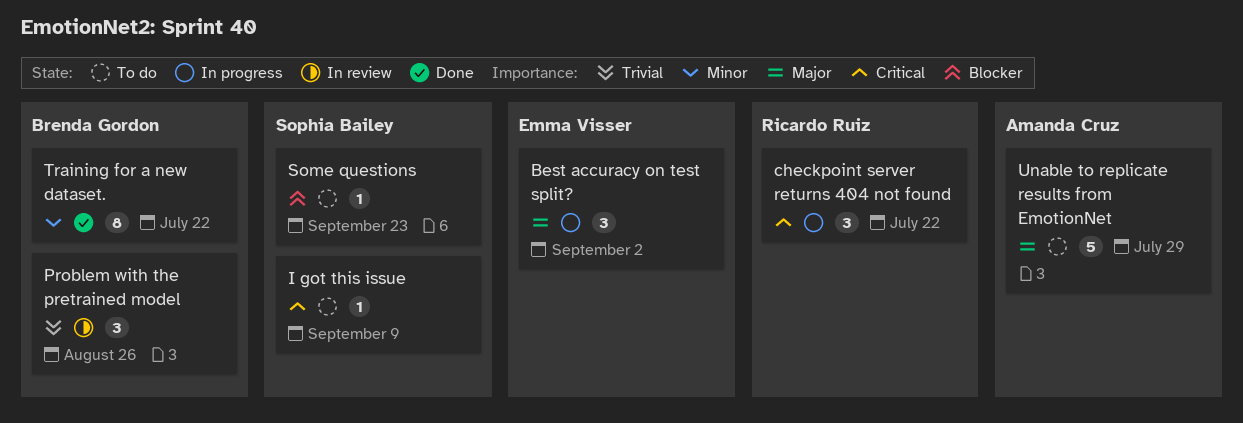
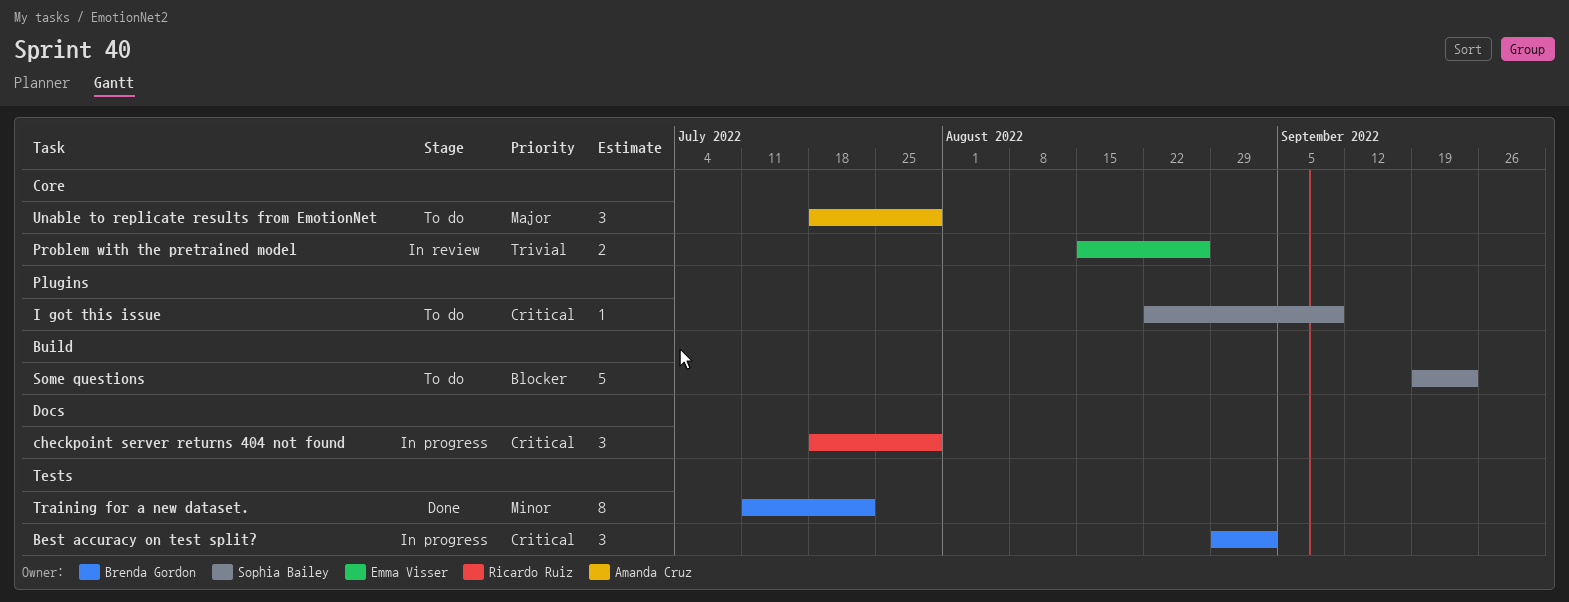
Best accuracy on test split?, owner: Emma Visser -> Brenda Gordon
Best accuracy on test split?, priority: Major -> Critical
checkpoint server returns 404 not found, due: Jul 22 -> Jul 29
Problem with the pretrained model, owner: Brenda Gordon -> Emma Visser
Problem with the pretrained model, estimate: 3 -> 2
Some questions, estimate: 1 -> 5
Unable to replicate results from EmotionNet, estimate: 5 -> 3

